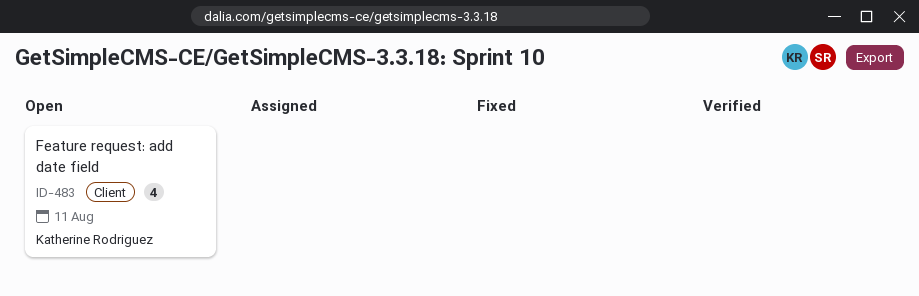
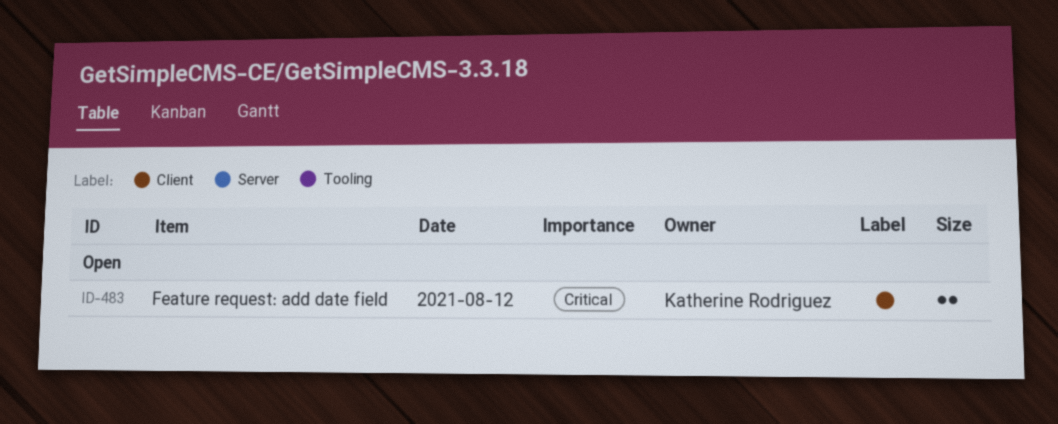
ID-483, estimate: 4 -> 2
ID-483, day: Aug 11 -> Aug 12

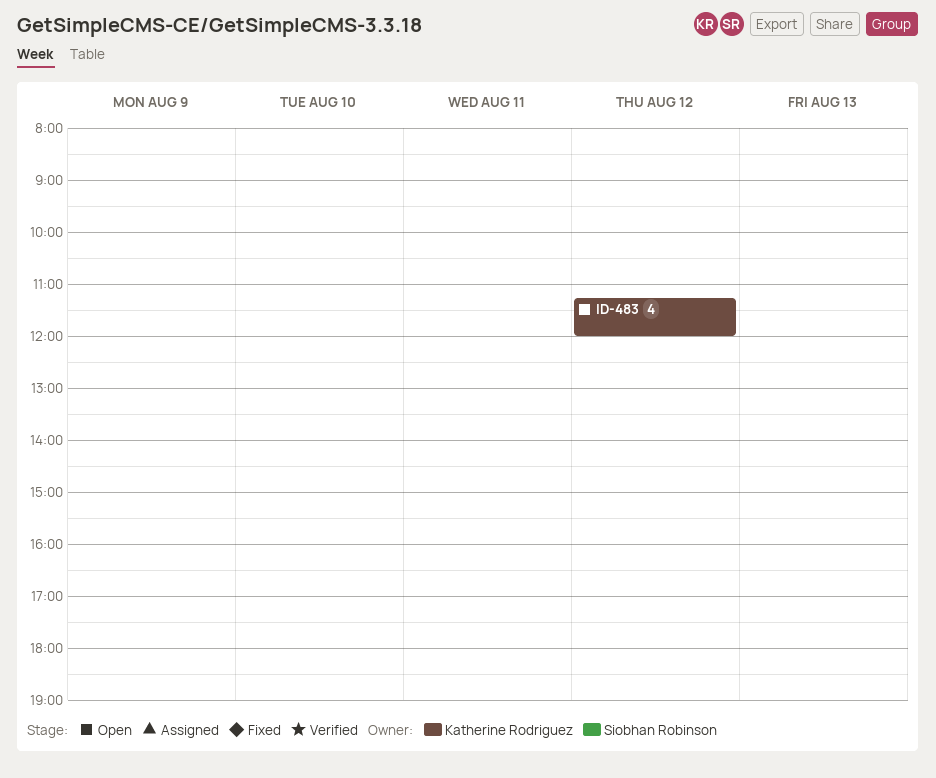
ID-483, estimate: 2 -> 4

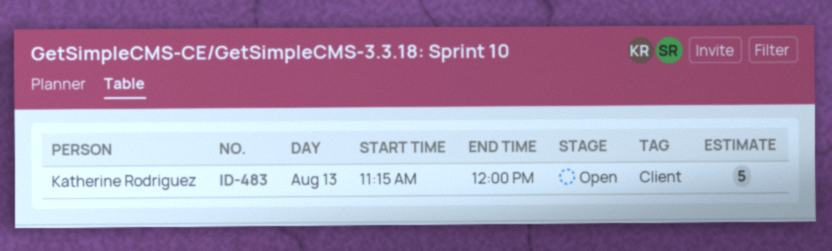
ID-483, estimate: 4 -> 5
ID-483, day: Aug 12 -> Aug 13

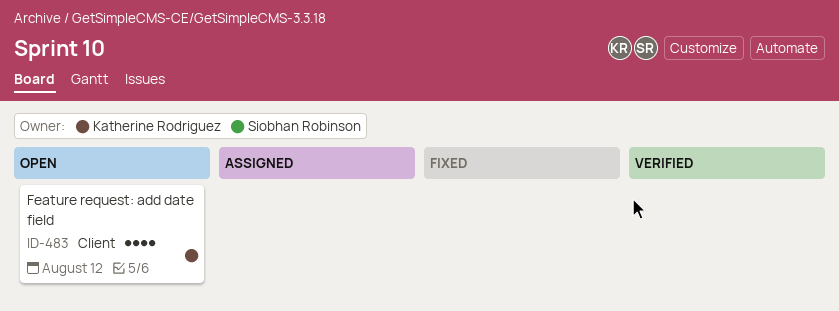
ID-483, estimate: 5 -> 4
ID-483, day: Aug 13 -> Aug 12

